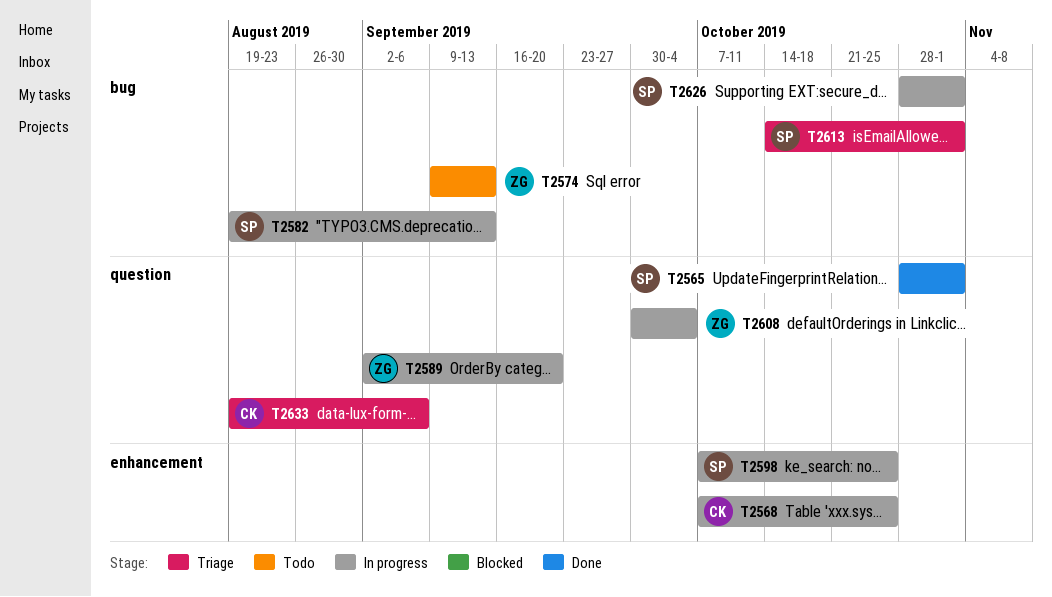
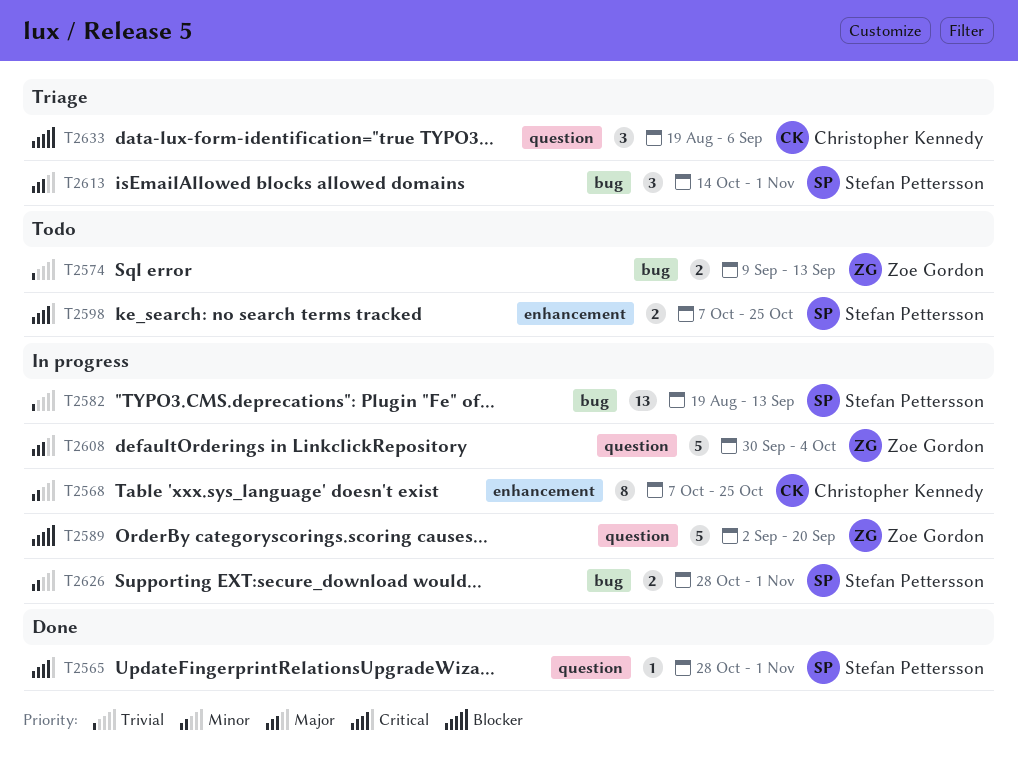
T2598, status: In progress -> Todo

